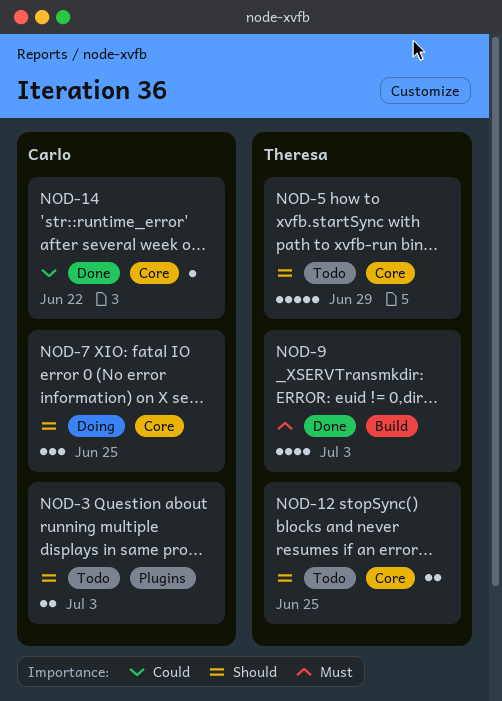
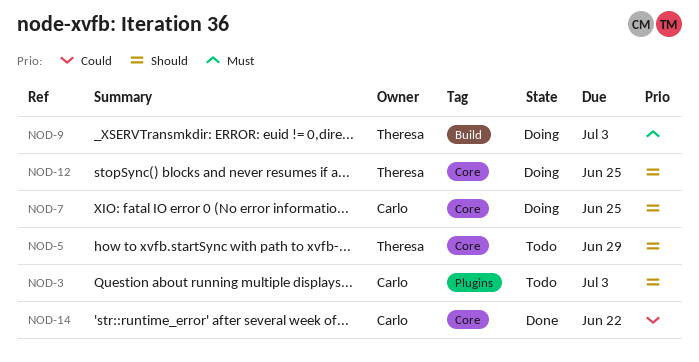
NOD-9, status: Done -> Doing
NOD-12, status: Todo -> Doing

